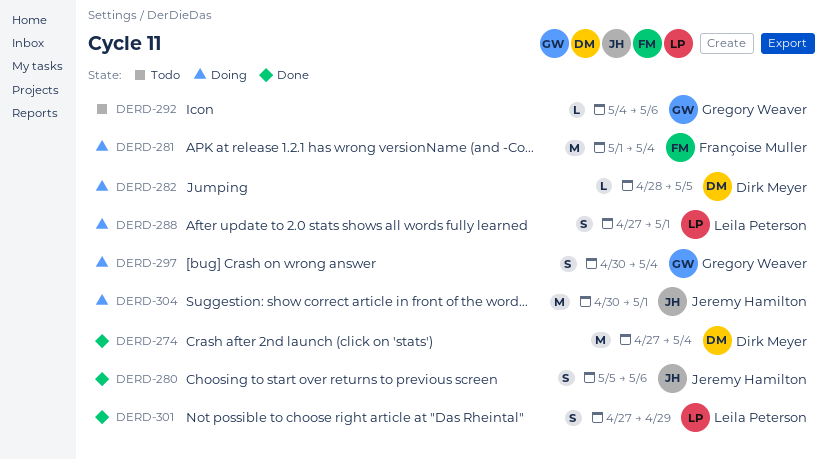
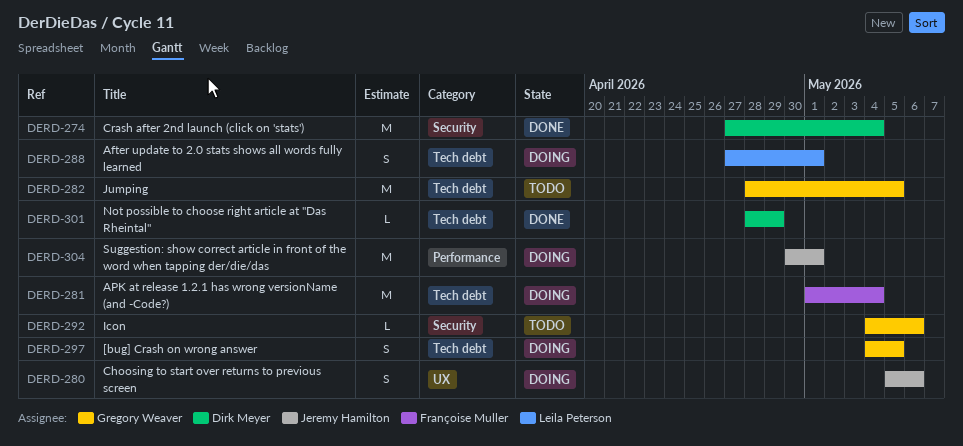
DERD-280, status: Done -> Doing
DERD-282, status: Doing -> Todo
DERD-282, owner: Dirk Meyer -> Gregory Weaver
DERD-282, estimate: L -> M
DERD-297, start: Apr 30 -> May 4
DERD-297, due: May 4 -> May 5
DERD-301, owner: Leila Peterson -> Dirk Meyer
DERD-301, estimate: S -> L
DERD-301, start: Apr 27 -> Apr 28

